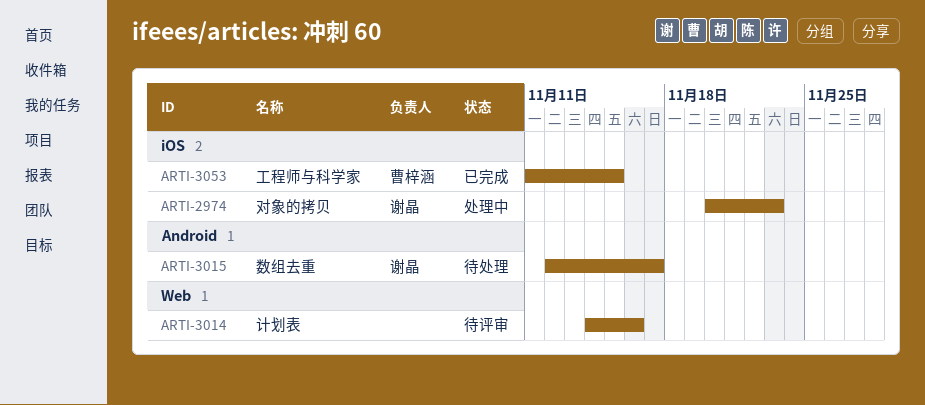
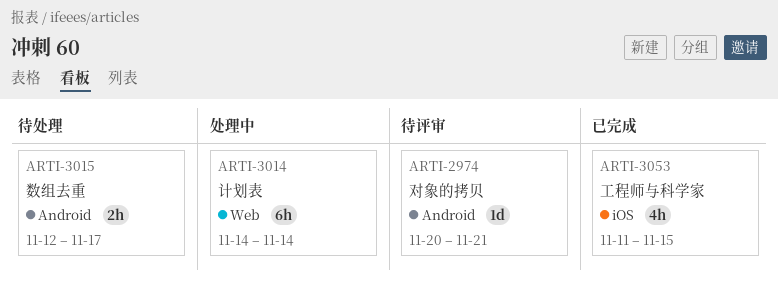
ARTI-2974, status: 处理中 -> 待评审
ARTI-2974, label: iOS -> Android
ARTI-2974, due: Nov 23 -> Nov 21
ARTI-3014, status: 待评审 -> 处理中
ARTI-3014, due: Nov 16 -> Nov 14

